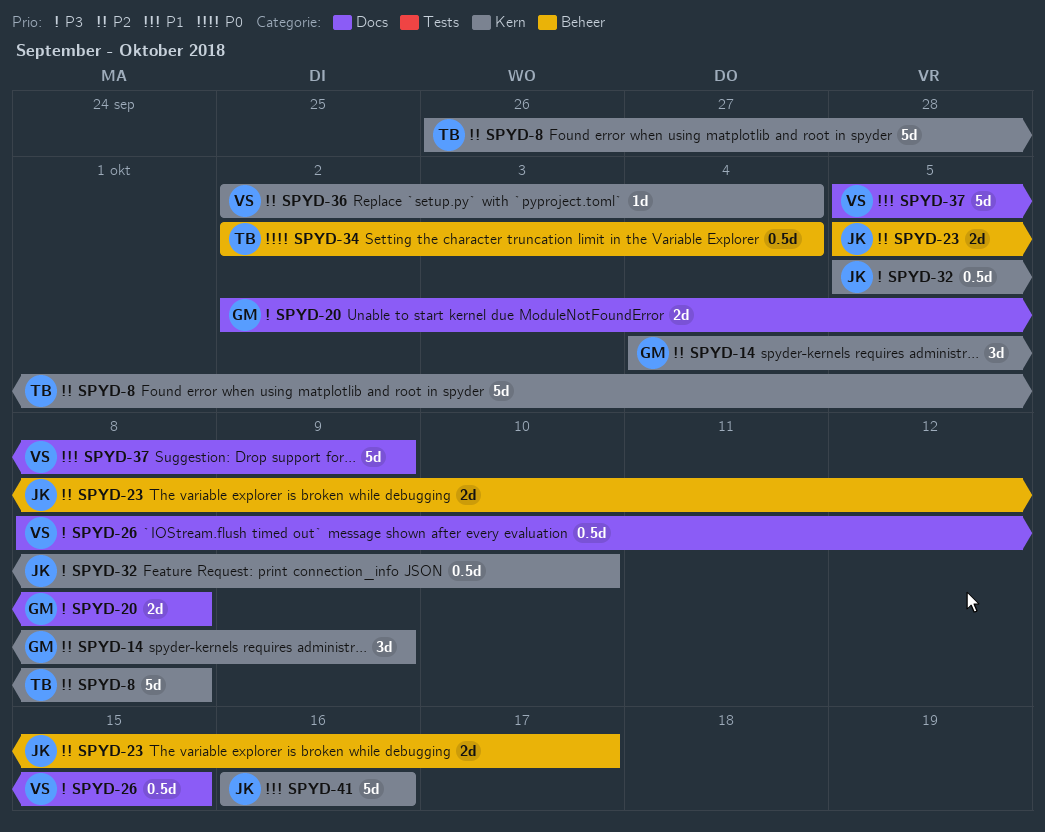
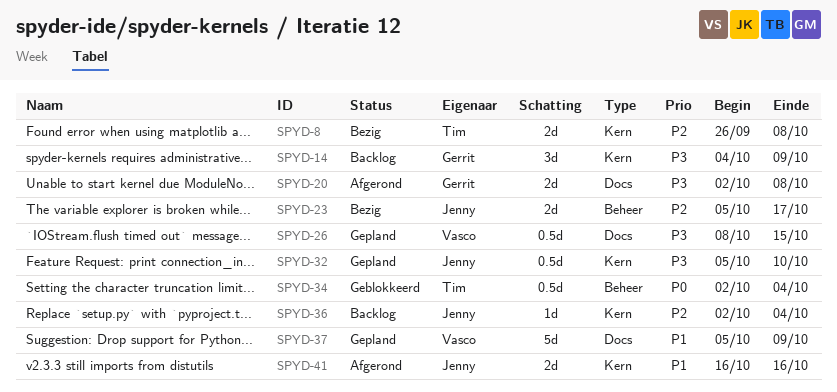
SPYD-8, estimate: 5d -> 2d
SPYD-14, priority: P2 -> P3
SPYD-36, owner: Vasco -> Jenny
SPYD-41, estimate: 5d -> 2d

